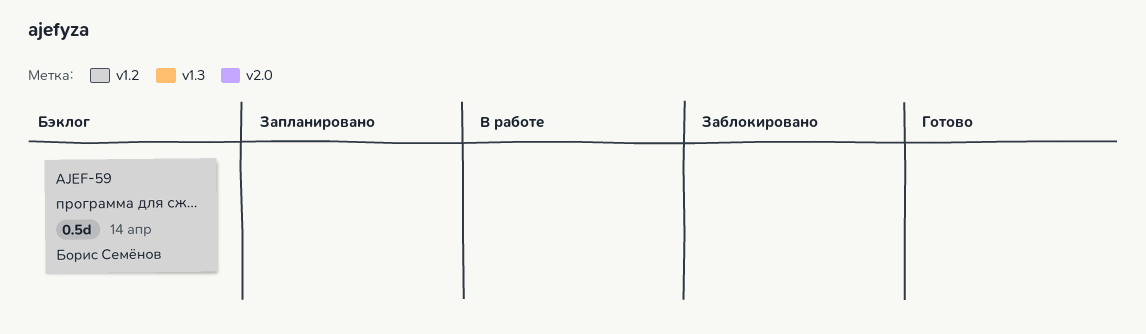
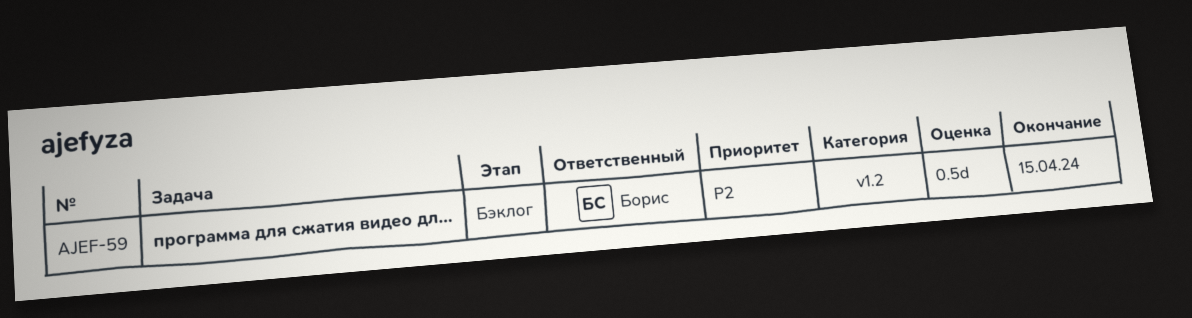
AJEF-59, due: Apr 14 -> Apr 15

